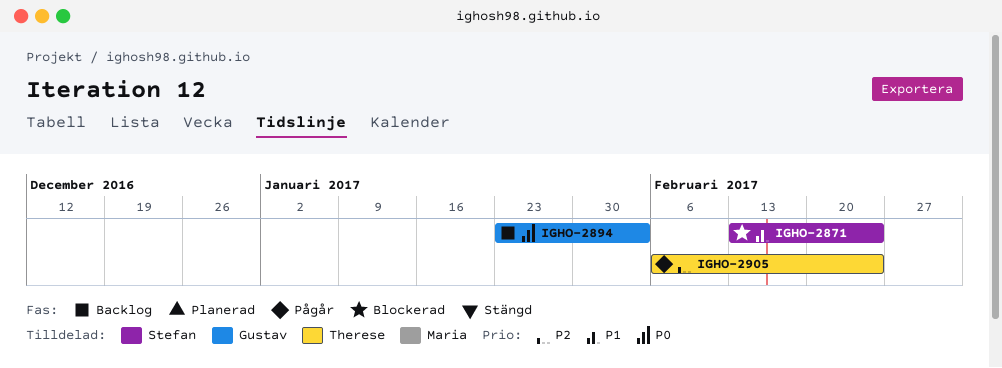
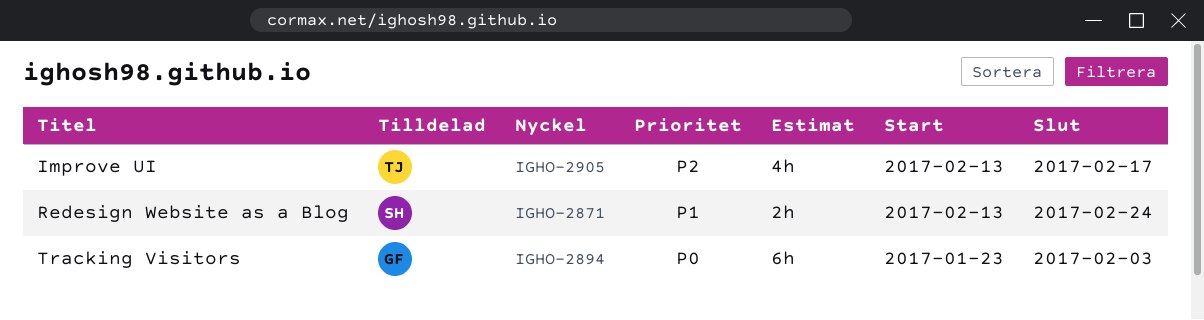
IGHO-2905, start: Feb 6 -> Feb 13
IGHO-2905, due: Feb 24 -> Feb 17

